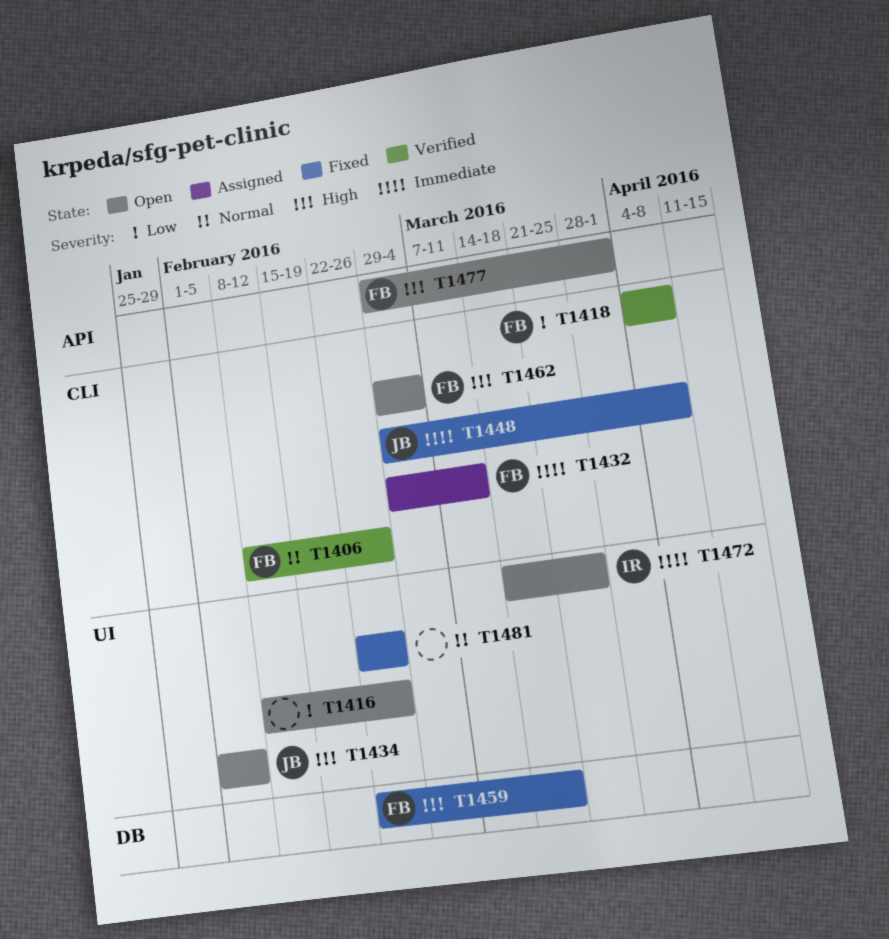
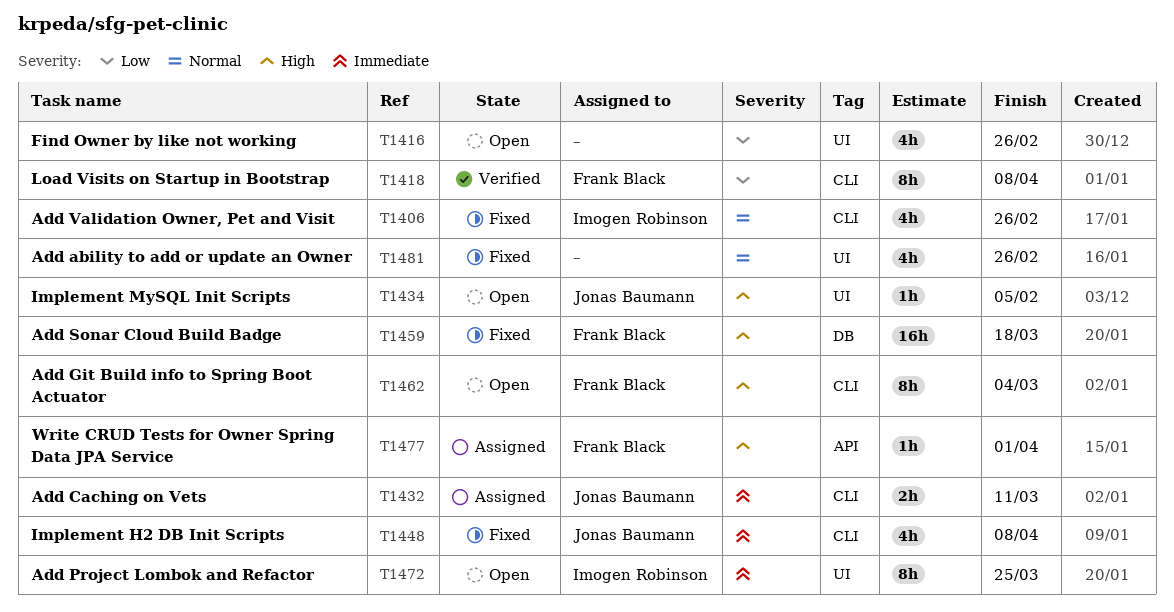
T1406, status: Verified -> Fixed
T1406, owner: Frank Black -> Imogen Robinson
T1432, owner: Frank Black -> Jonas Baumann
T1477, status: Open -> Assigned

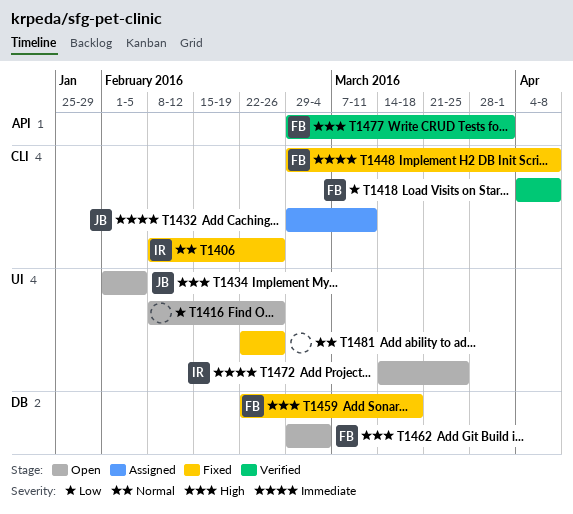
T1448, owner: Jonas Baumann -> Frank Black
T1462, label: CLI -> DB
T1477, status: Assigned -> Verified

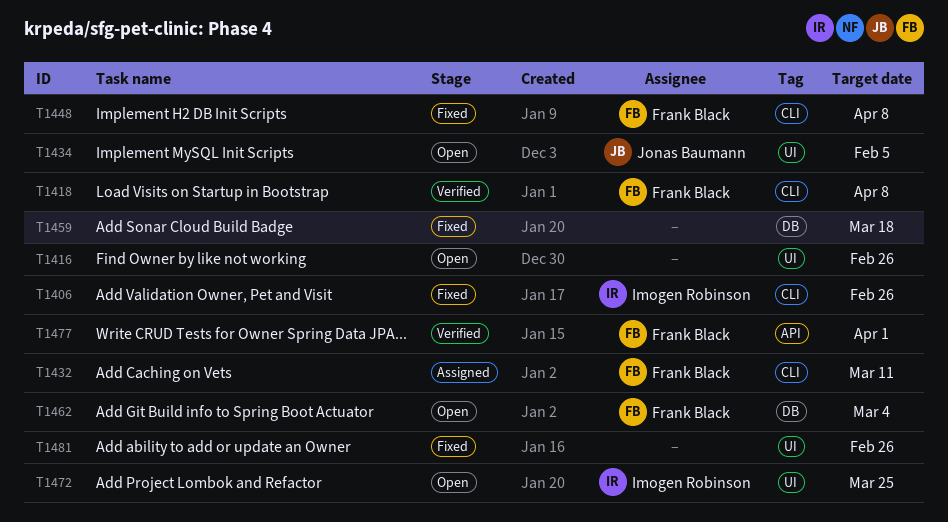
T1432, owner: Jonas Baumann -> Frank Black
T1459, owner: Frank Black -> none

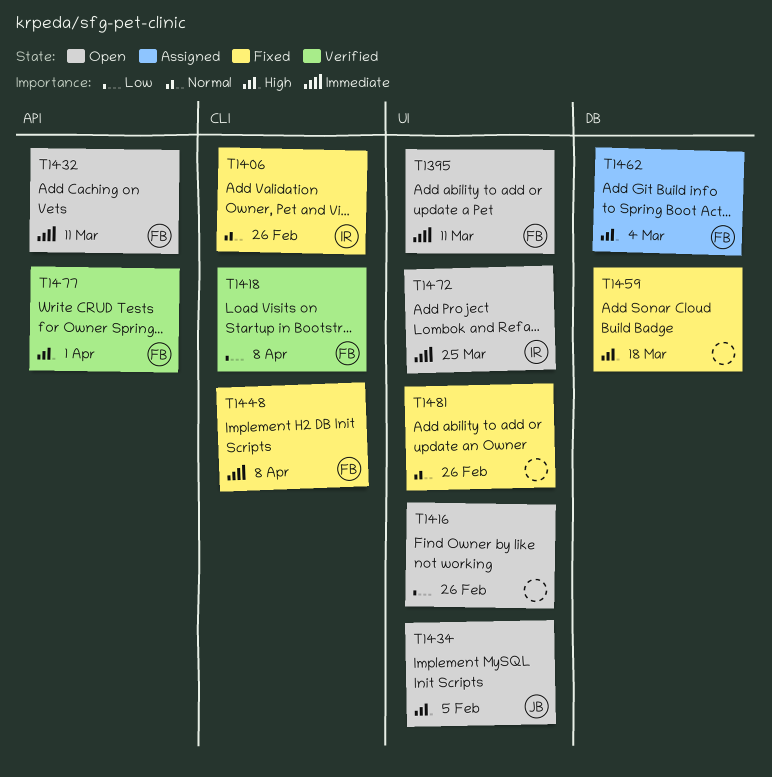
T1395: none -> present
T1432, status: Assigned -> Open
T1432, label: CLI -> API
T1462, status: Open -> Assigned

